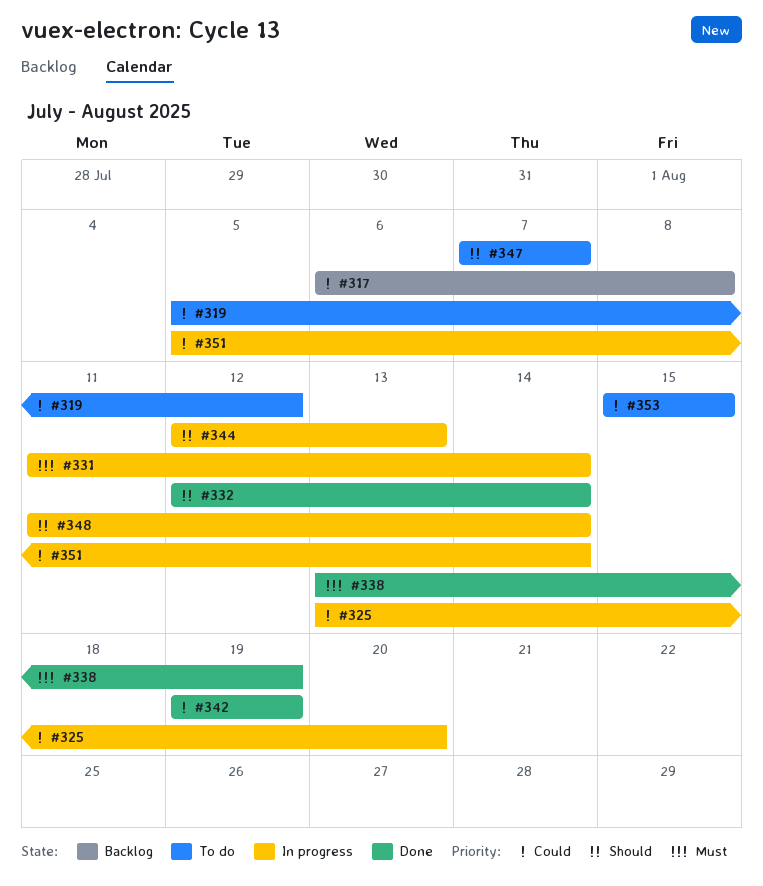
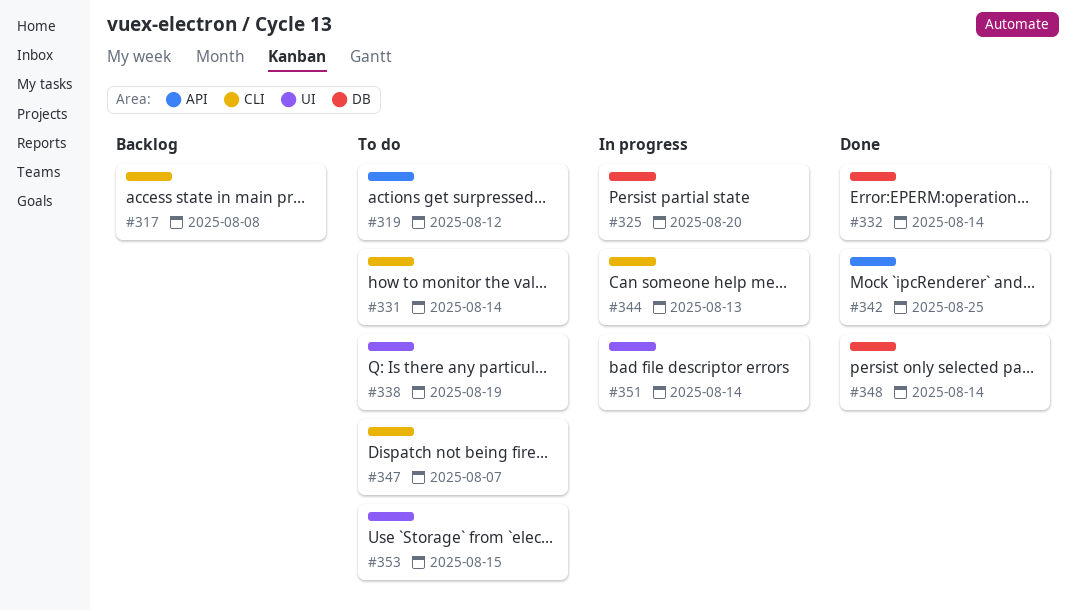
#331, status: In progress -> To do
#338, status: Done -> To do
#342, due: Aug 19 -> Aug 25
#348, status: In progress -> Done

